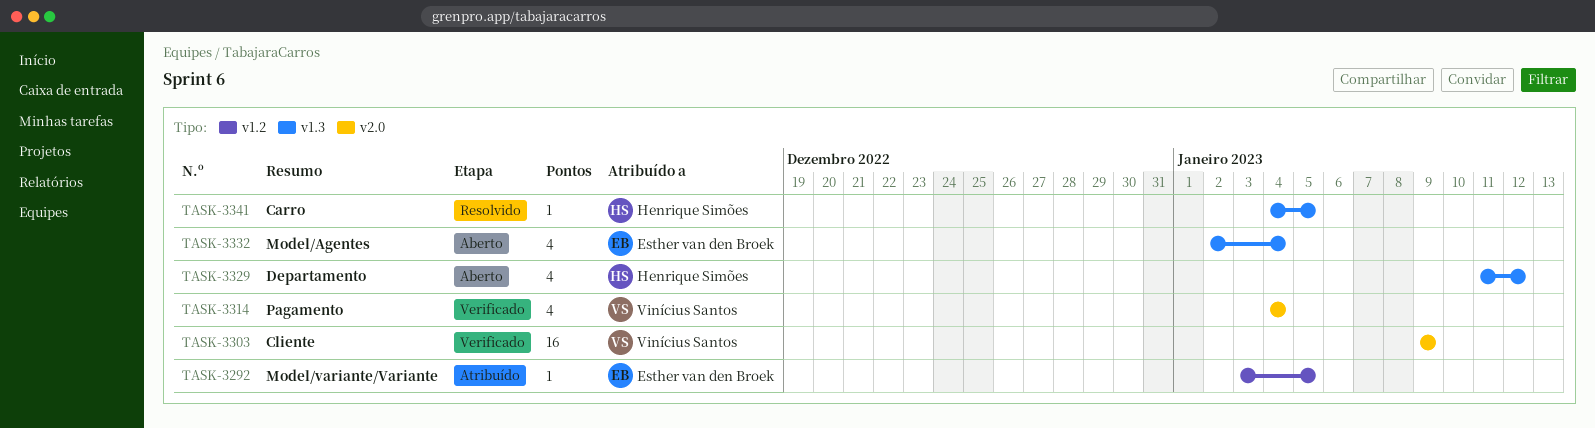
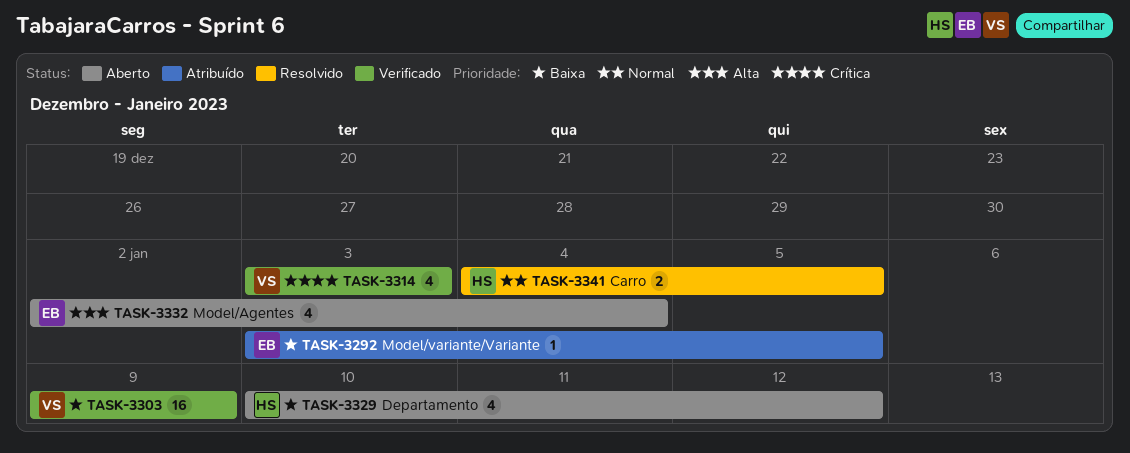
TASK-3314, start: Jan 4 -> Jan 3
TASK-3314, due: Jan 4 -> Jan 3
TASK-3329, start: Jan 11 -> Jan 10
TASK-3341, estimate: 1 -> 2

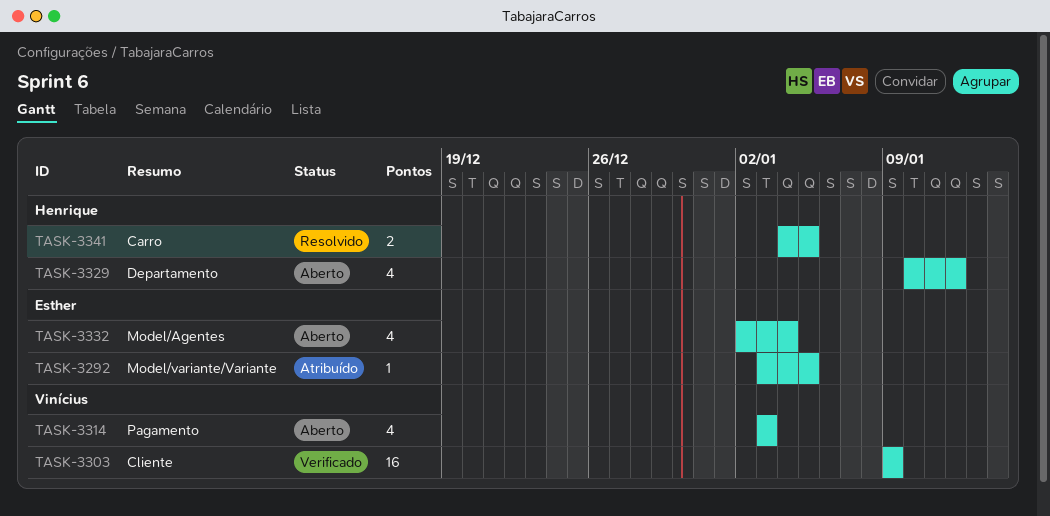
TASK-3314, status: Verificado -> Aberto

